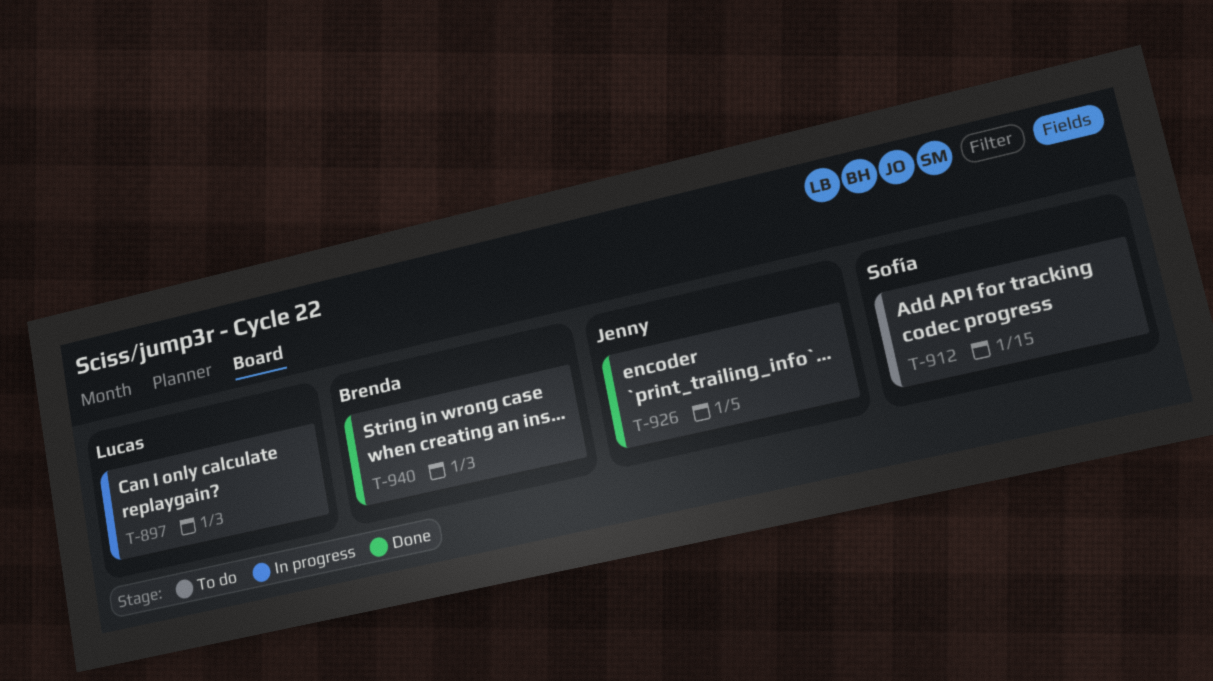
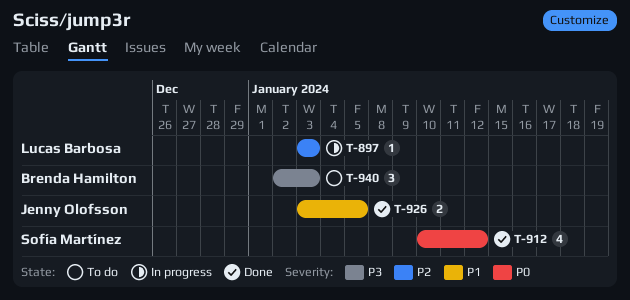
T-912, status: To do -> Done
T-912, due: Jan 15 -> Jan 12
T-940, status: Done -> To do

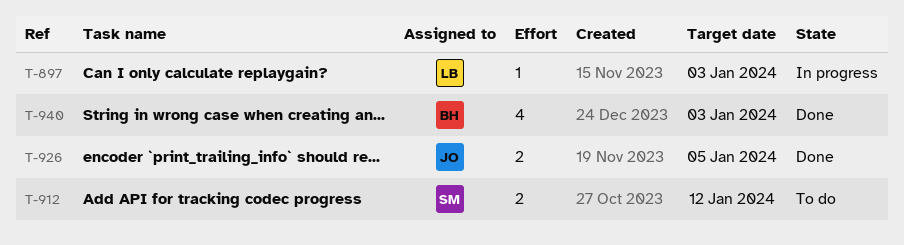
T-912, status: Done -> To do
T-912, estimate: 4 -> 2
T-940, status: To do -> Done
T-940, estimate: 3 -> 4

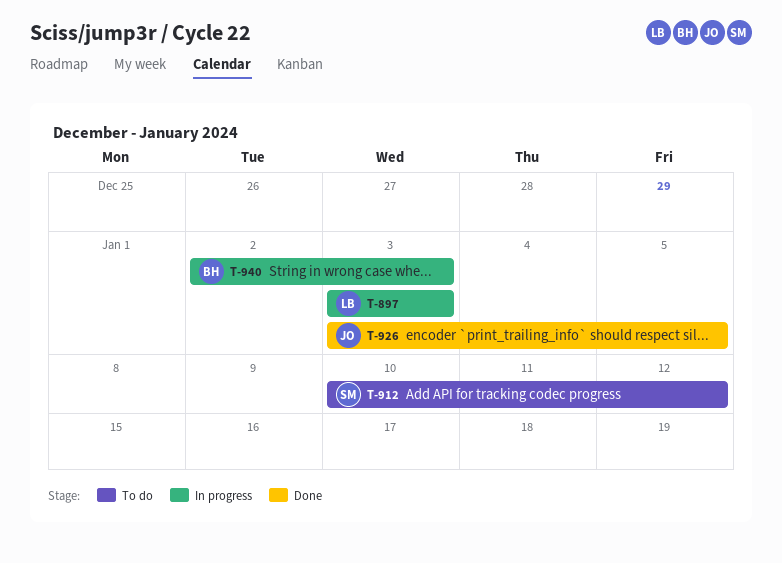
T-940, status: Done -> In progress

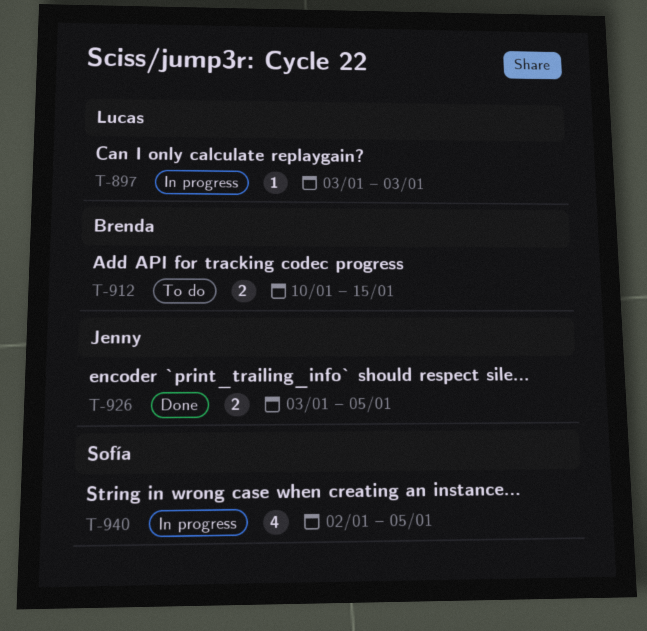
T-912, owner: Sofía -> Brenda
T-912, due: Jan 12 -> Jan 15
T-940, owner: Brenda -> Sofía
T-940, due: Jan 3 -> Jan 5

